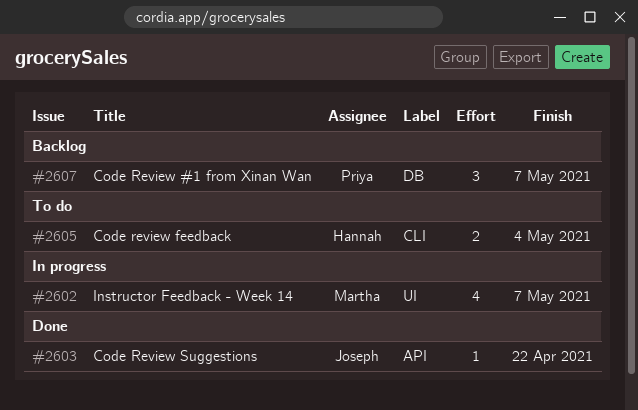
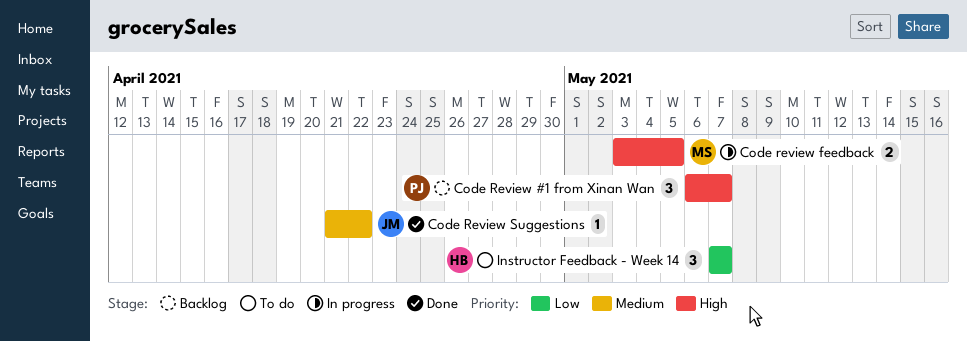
Code review feedback, status: To do -> In progress
Code review feedback, owner: Hannah -> Martha
Code review feedback, due: May 4 -> May 5
Instructor Feedback - Week 14, status: In progress -> To do
Instructor Feedback - Week 14, owner: Martha -> Hannah
Instructor Feedback - Week 14, estimate: 4 -> 3

